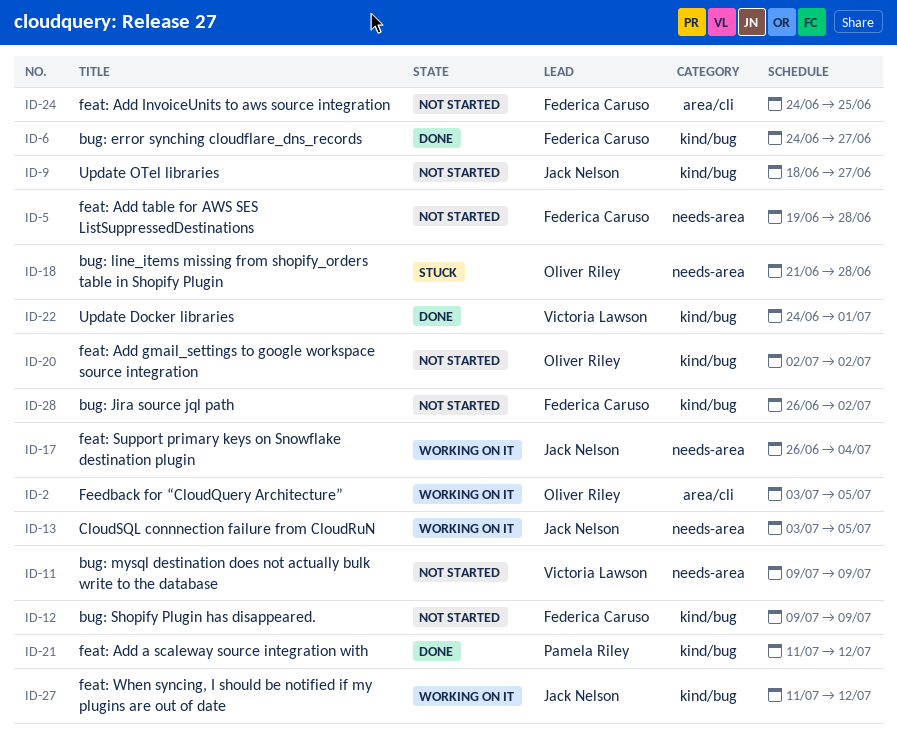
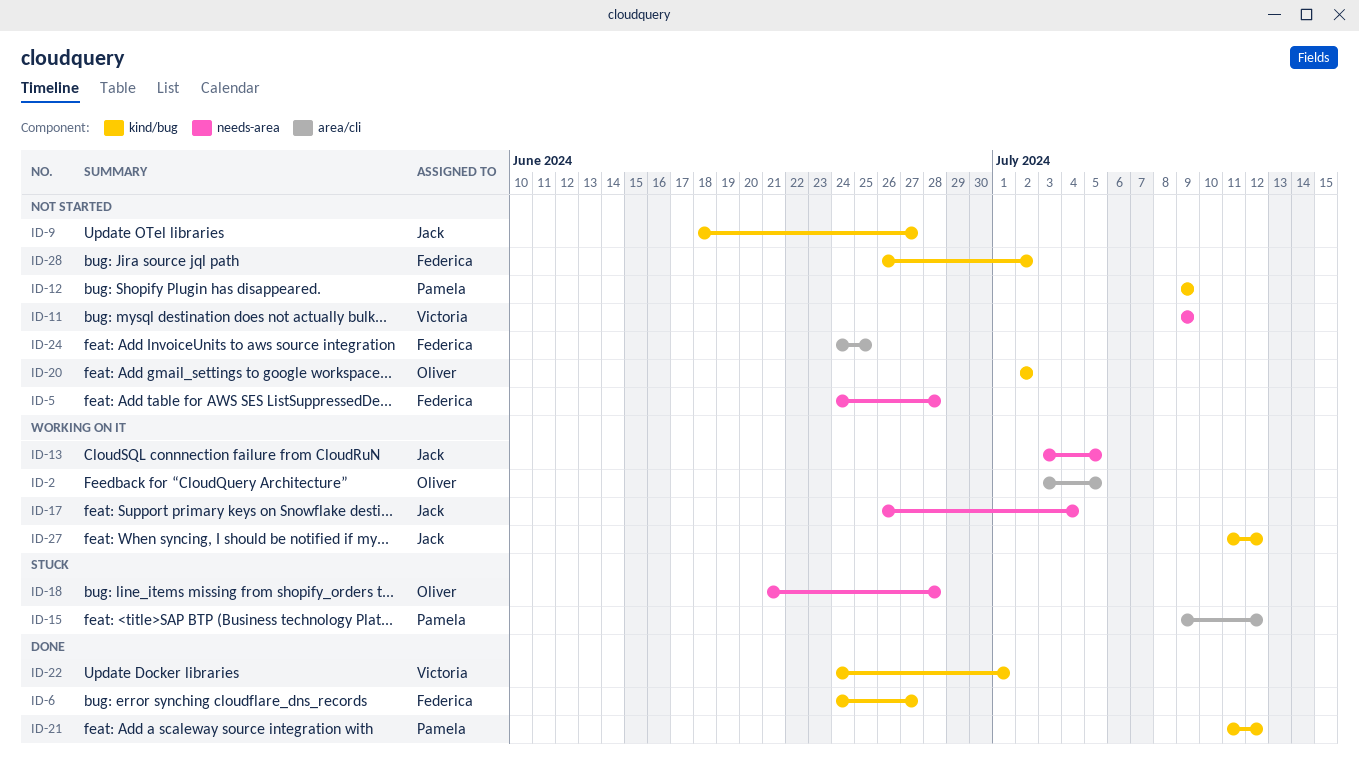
ID-5, start: Jun 19 -> Jun 24
ID-12, owner: Federica Caruso -> Pamela Riley
ID-15: none -> present

